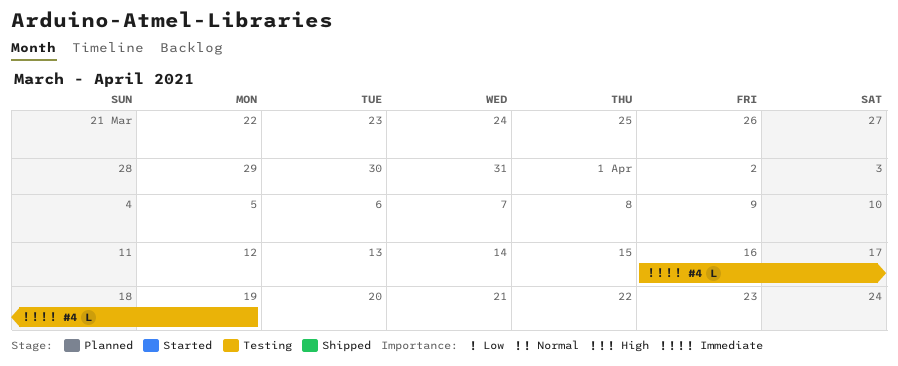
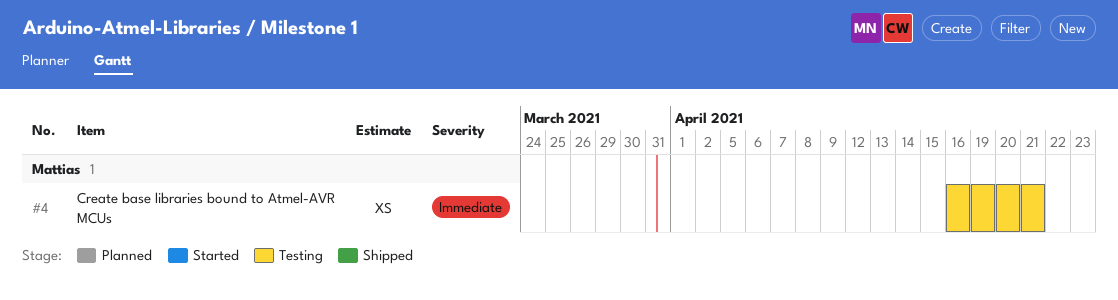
#4, estimate: L -> XS
#4, due: Apr 19 -> Apr 21

